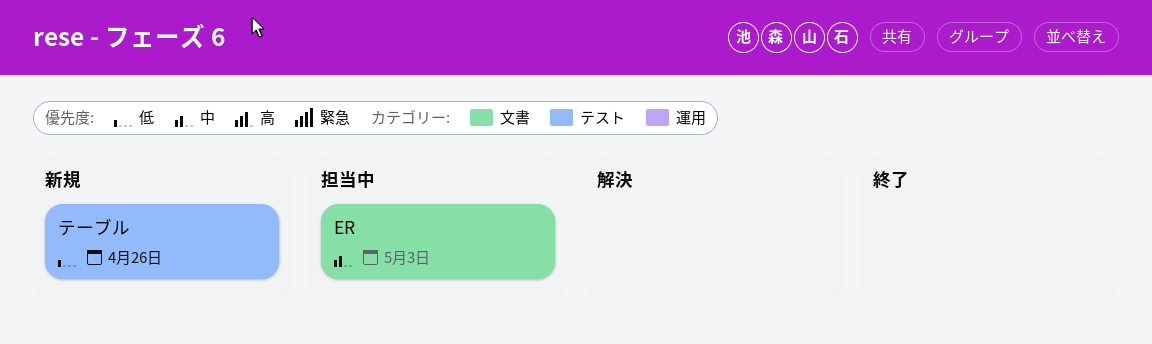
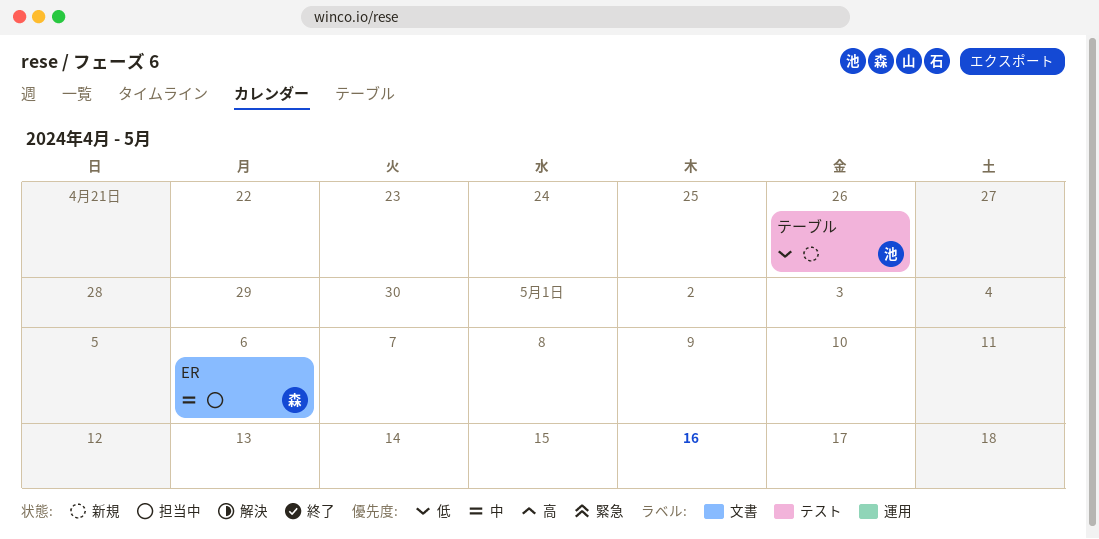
ER, due: May 3 -> May 6

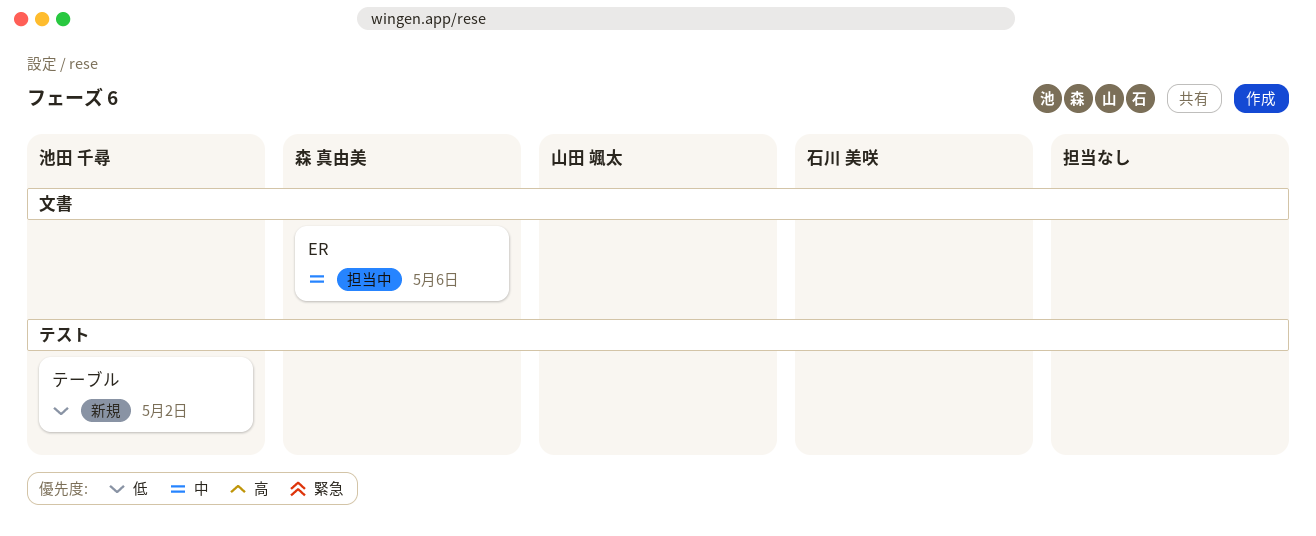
テーブル, due: Apr 26 -> May 2

